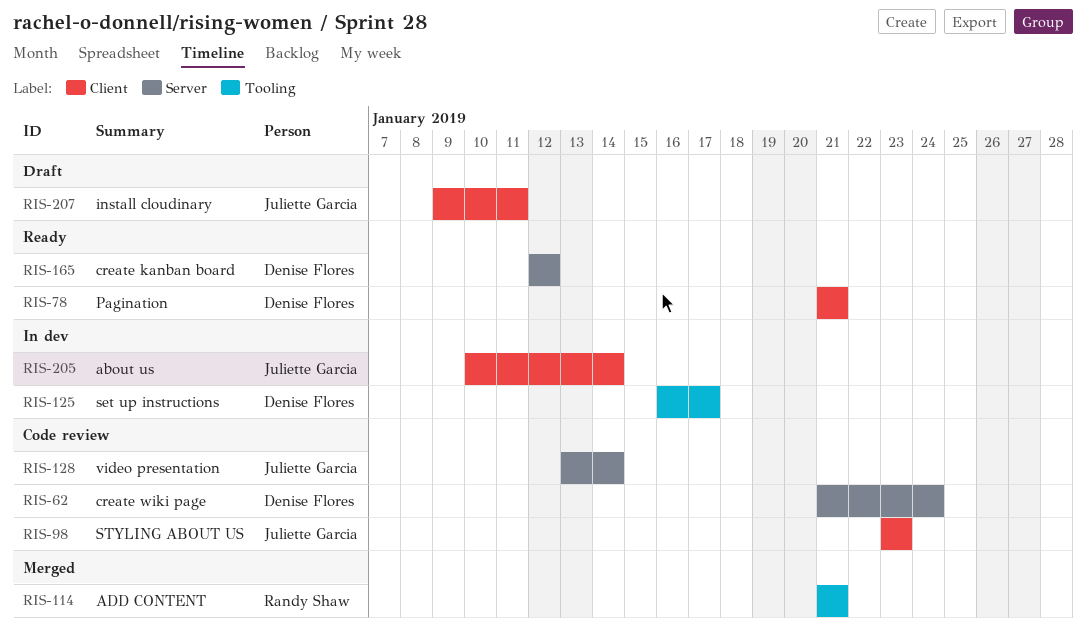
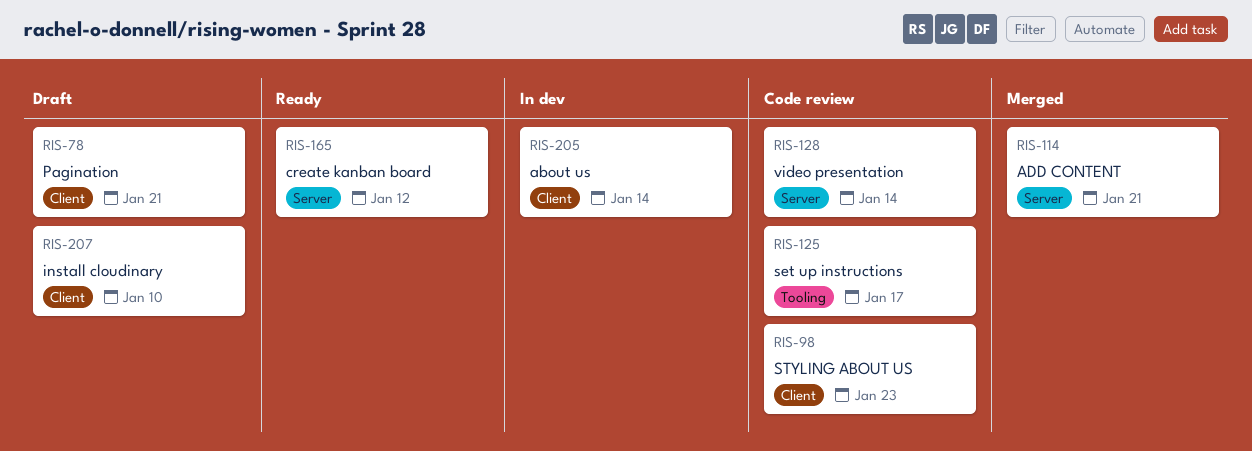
RIS-62: present -> none
RIS-78, status: Ready -> Draft
RIS-114, label: Tooling -> Server
RIS-125, status: In dev -> Code review
RIS-207, due: Jan 11 -> Jan 10

